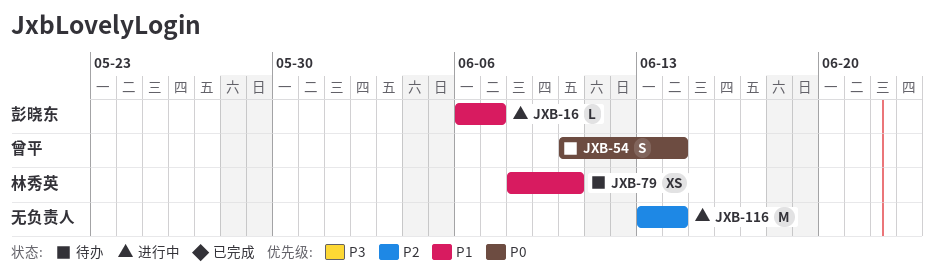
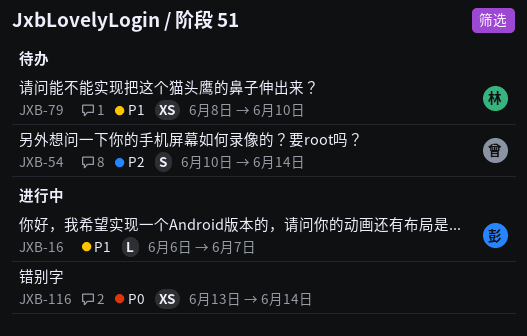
JXB-54, priority: P0 -> P2
JXB-116, priority: P2 -> P0
JXB-116, estimate: M -> XS

